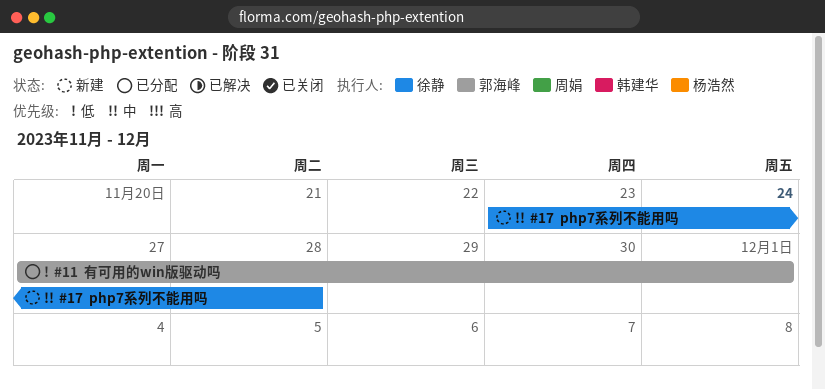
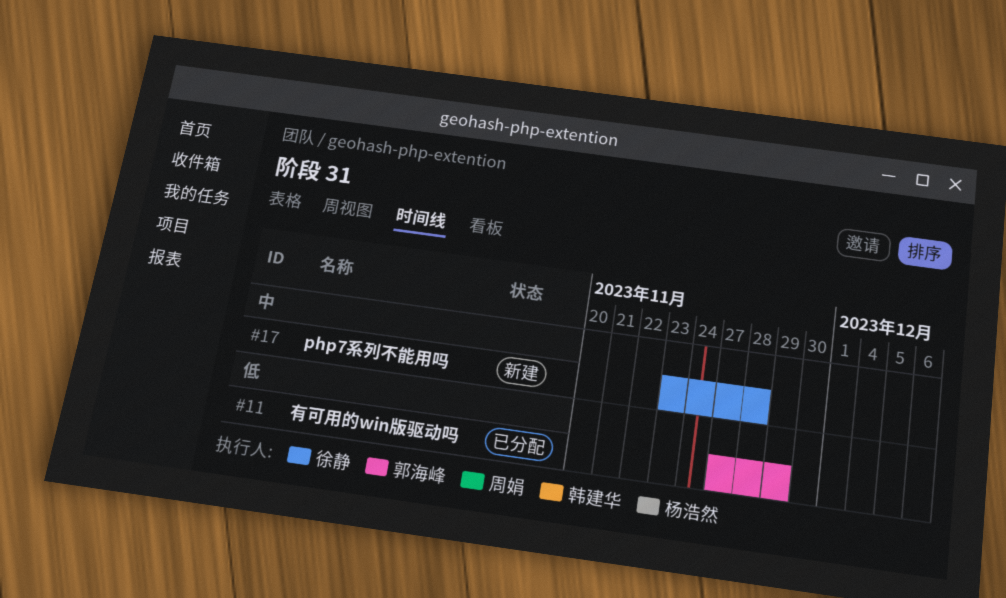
#11, due: Dec 1 -> Nov 29

